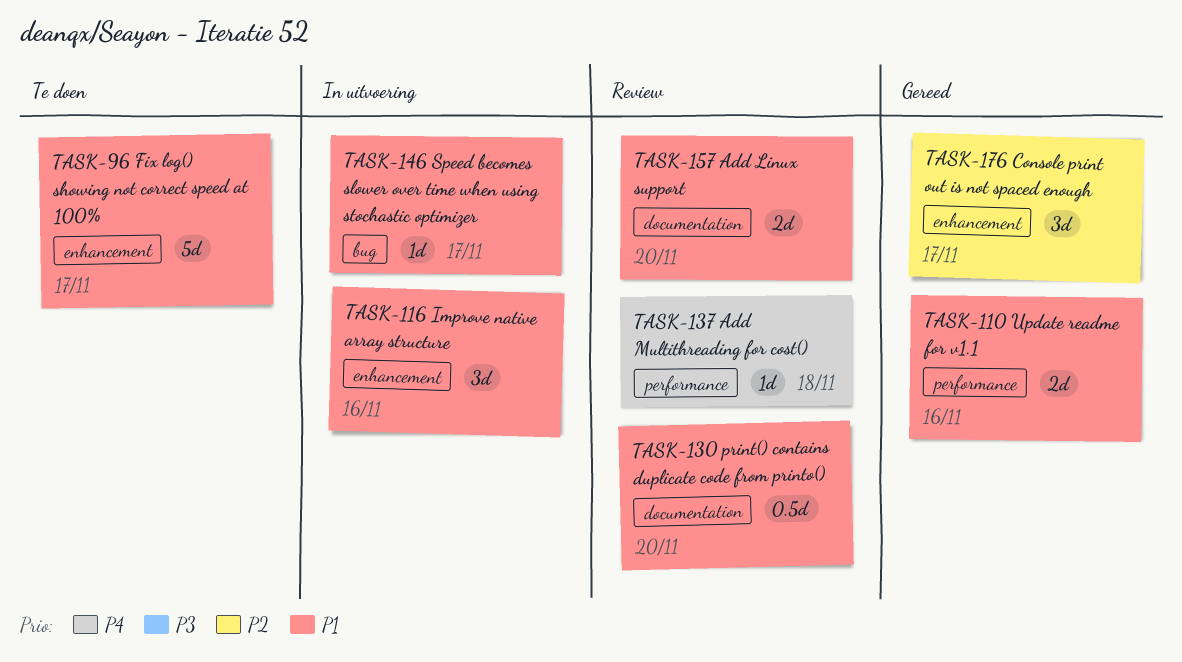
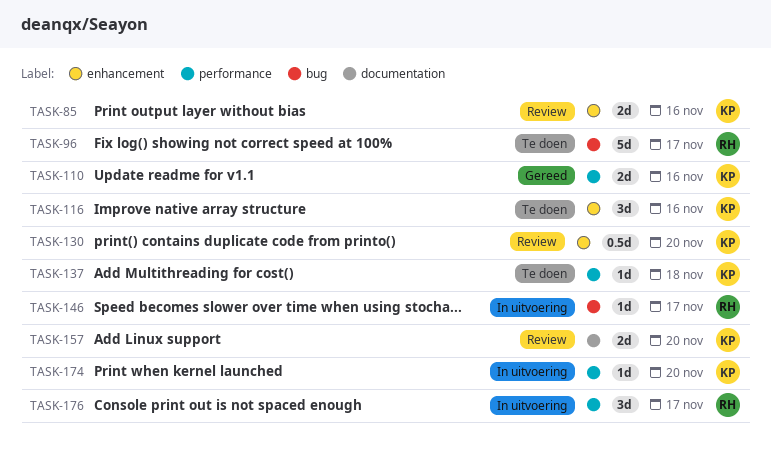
TASK-85: none -> present
TASK-96, label: enhancement -> bug
TASK-116, status: In uitvoering -> Te doen
TASK-130, label: documentation -> enhancement
TASK-137, status: Review -> Te doen
TASK-174: none -> present
TASK-176, status: Gereed -> In uitvoering
TASK-176, label: enhancement -> performance

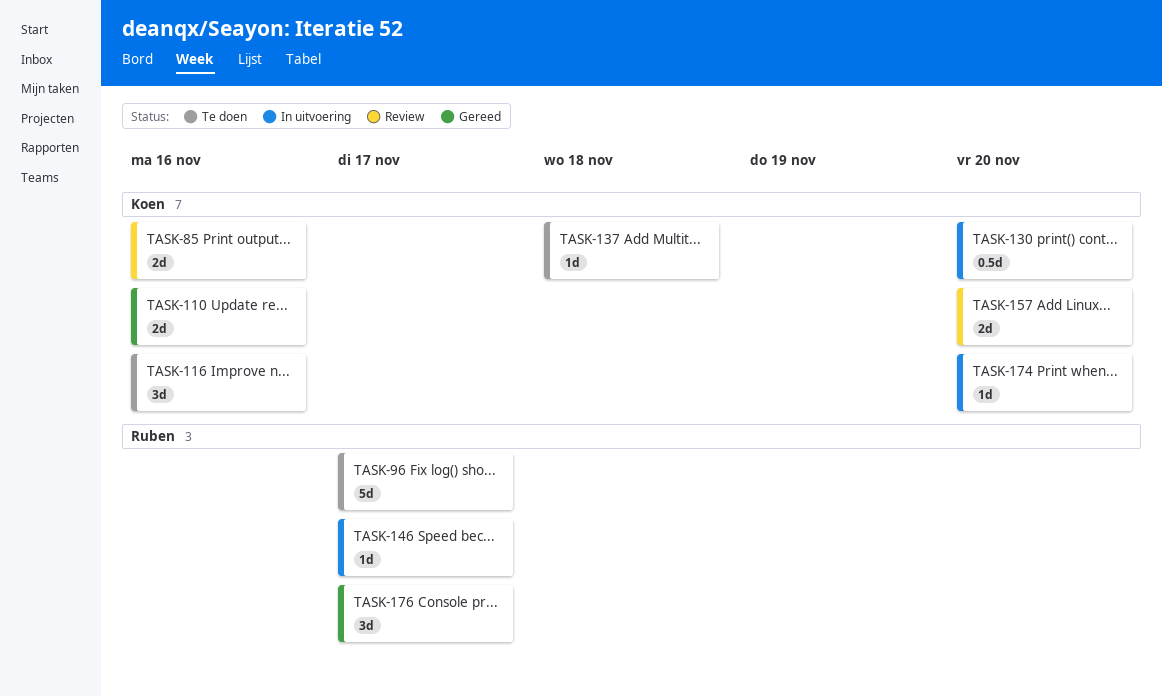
TASK-130, status: Review -> In uitvoering
TASK-176, status: In uitvoering -> Gereed

